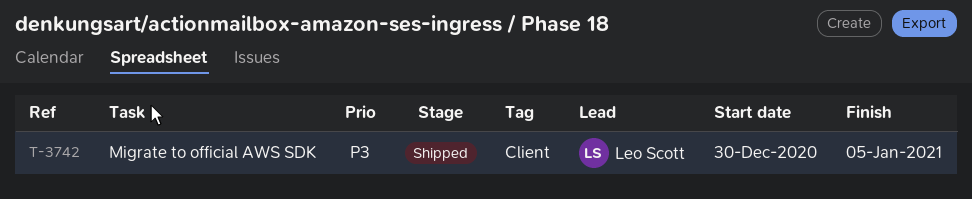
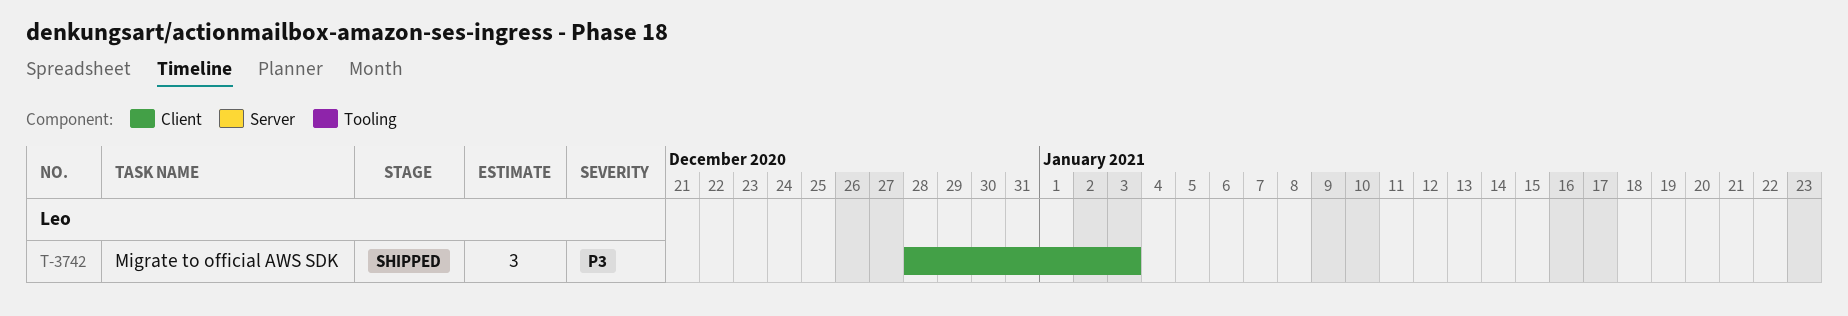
T-3742, start: Dec 30 -> Dec 28
T-3742, due: Jan 5 -> Jan 3

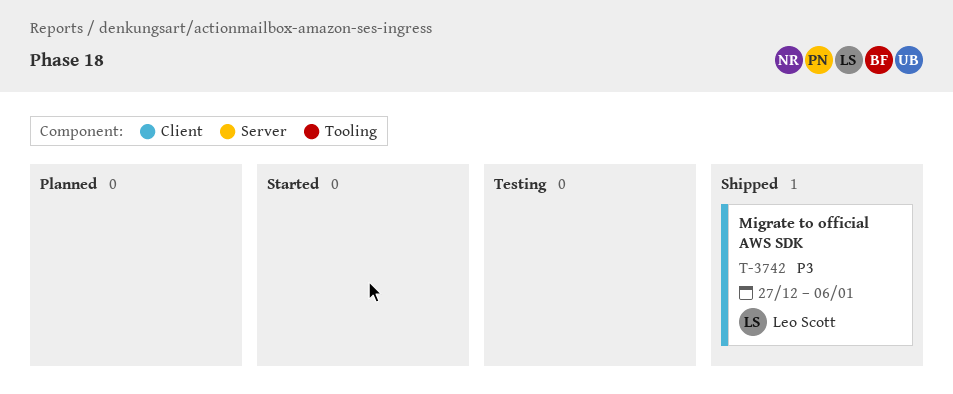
T-3742, start: Dec 28 -> Dec 27
T-3742, due: Jan 3 -> Jan 6

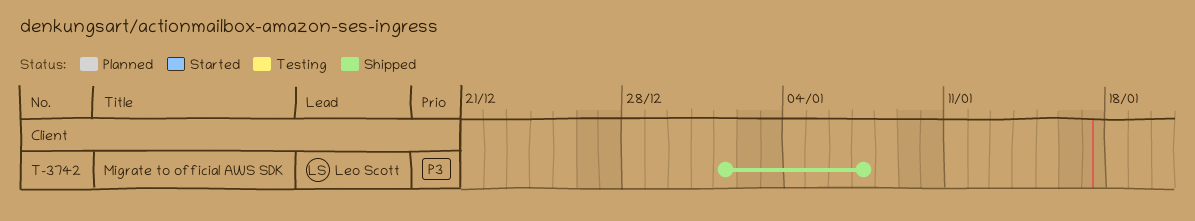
T-3742, start: Dec 27 -> Jan 1
T-3742, due: Jan 6 -> Jan 7

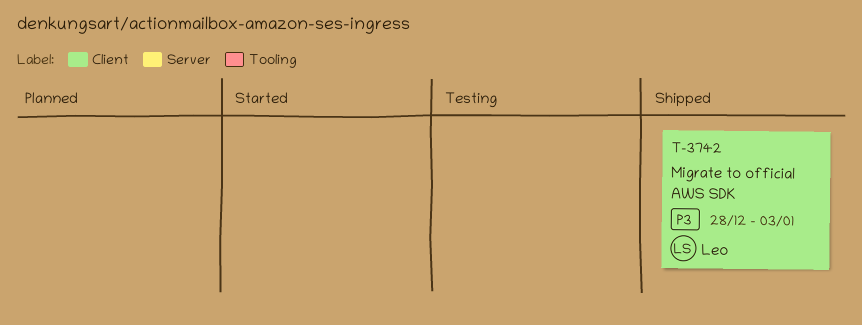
T-3742, start: Jan 1 -> Dec 28
T-3742, due: Jan 7 -> Jan 3

